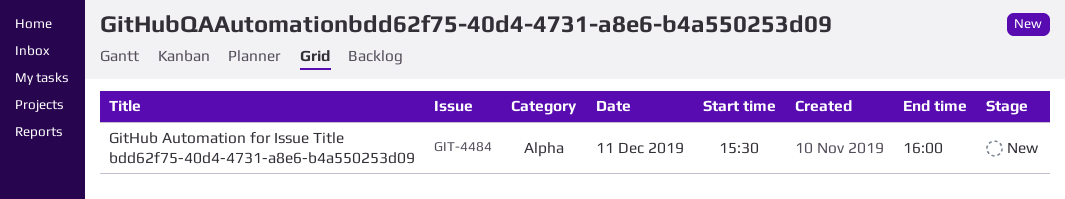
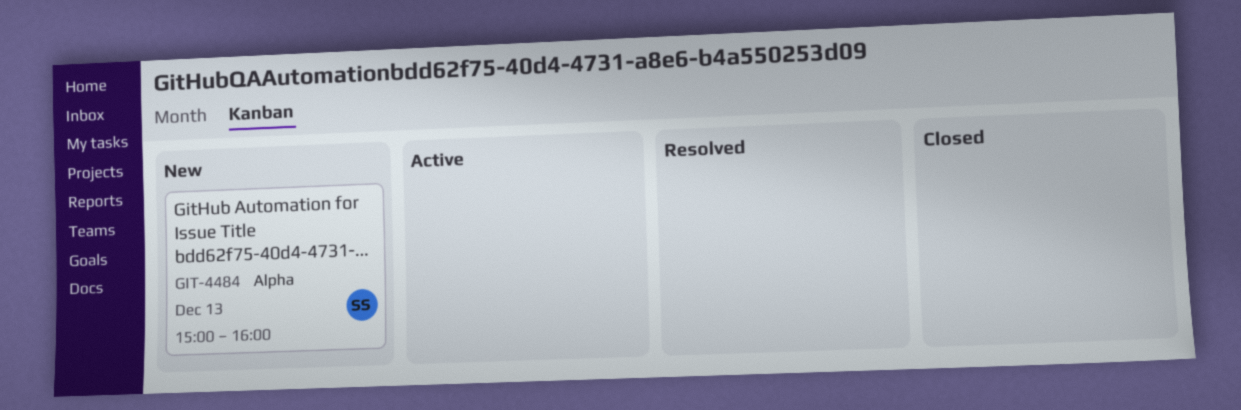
GIT-4484, day: Dec 11 -> Dec 13
GIT-4484, begins: 15:30 -> 15:00

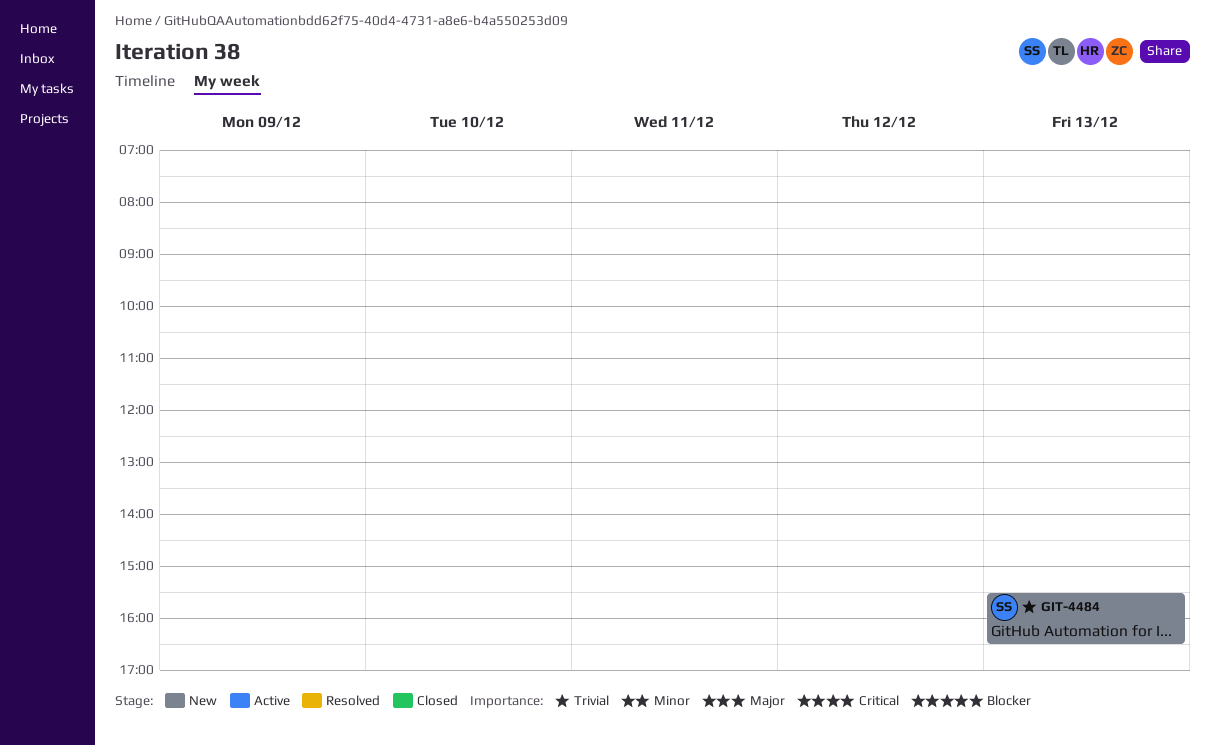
GIT-4484, begins: 15:00 -> 15:30
GIT-4484, ends: 16:00 -> 16:30

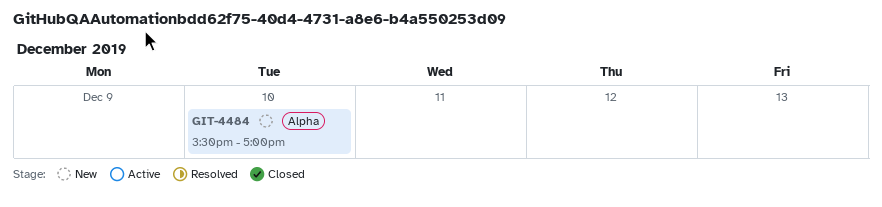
GIT-4484, day: Dec 13 -> Dec 10
GIT-4484, ends: 16:30 -> 17:00

